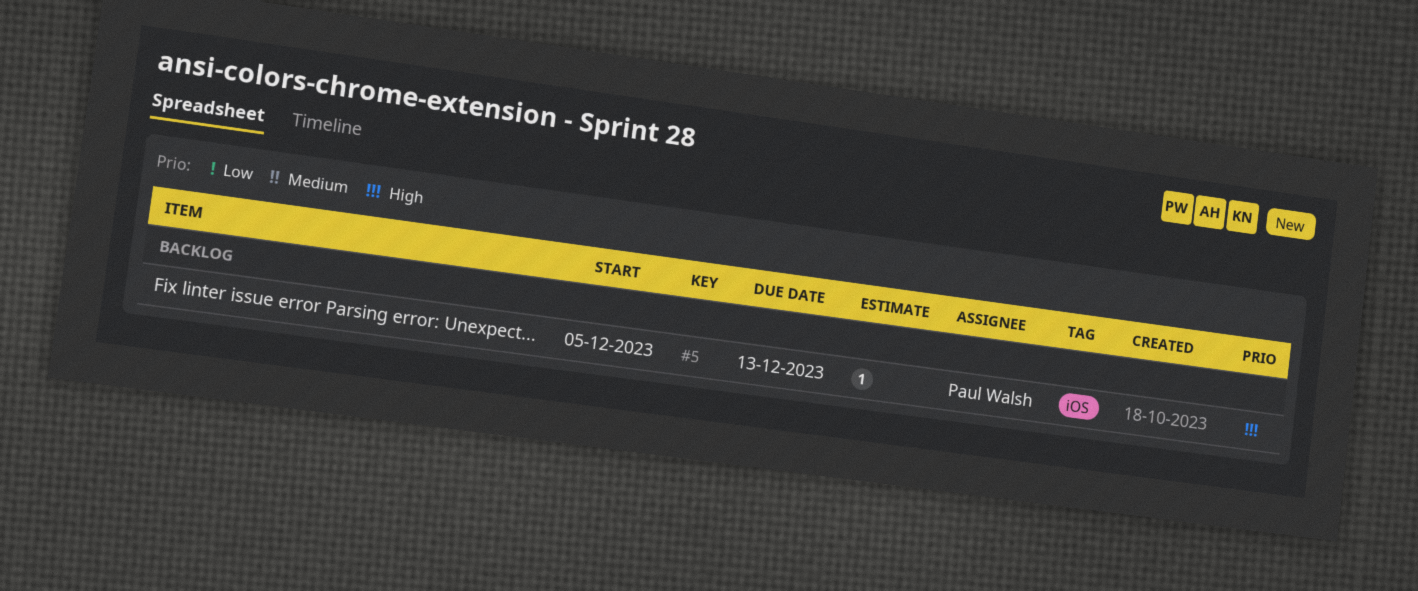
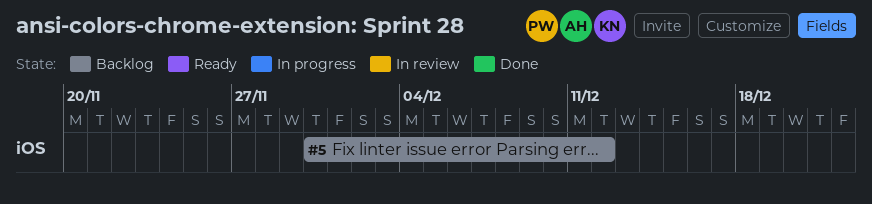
#5, start: Dec 5 -> Nov 30
#5, due: Dec 13 -> Dec 12

